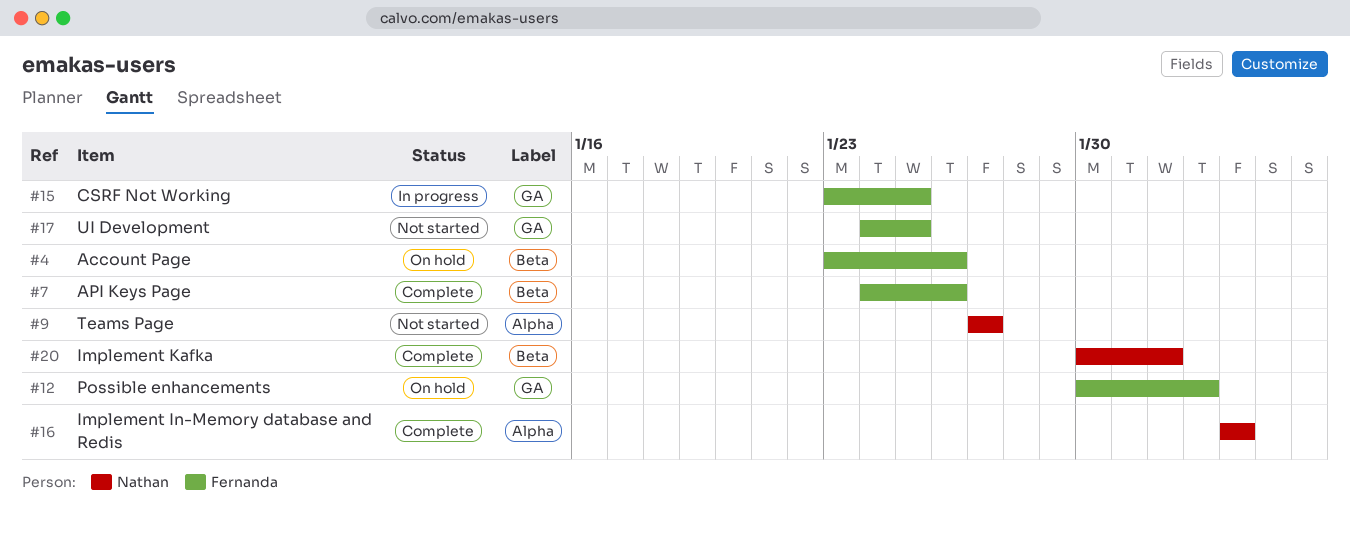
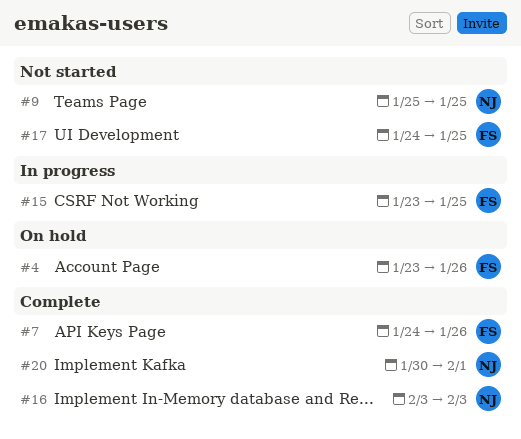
#9, start: Jan 27 -> Jan 25
#9, due: Jan 27 -> Jan 25
#12: present -> none

